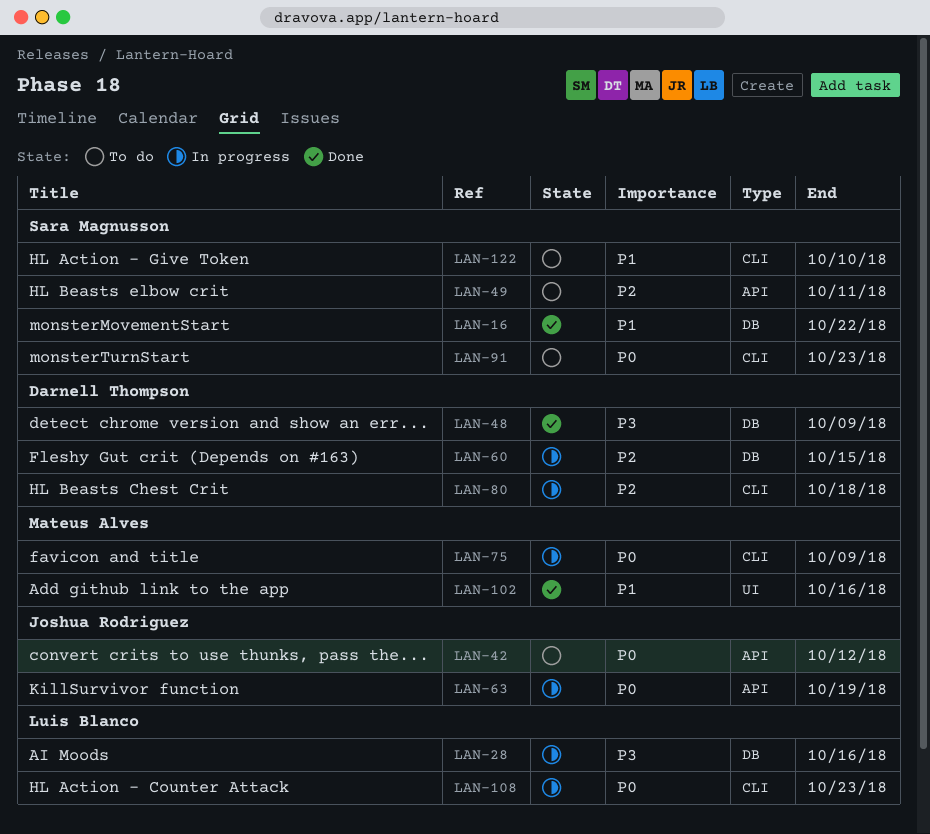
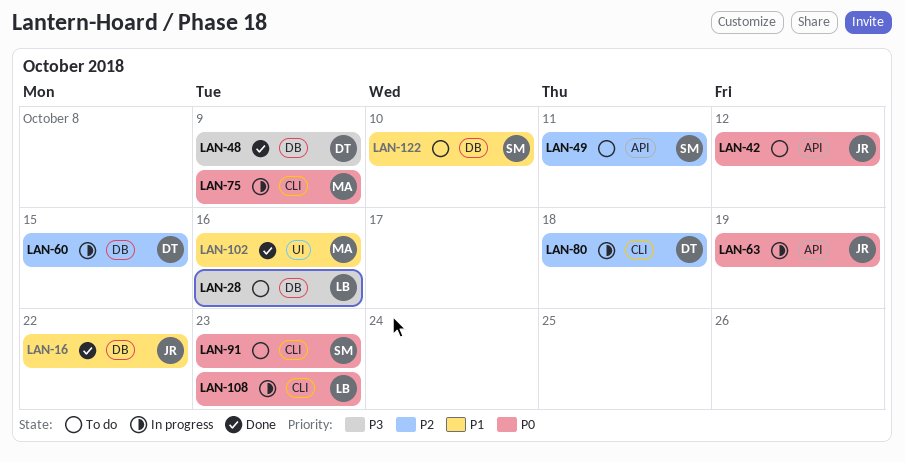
LAN-16, owner: Sara Magnusson -> Joshua Rodriguez
LAN-28, status: In progress -> To do
LAN-122, label: CLI -> DB

